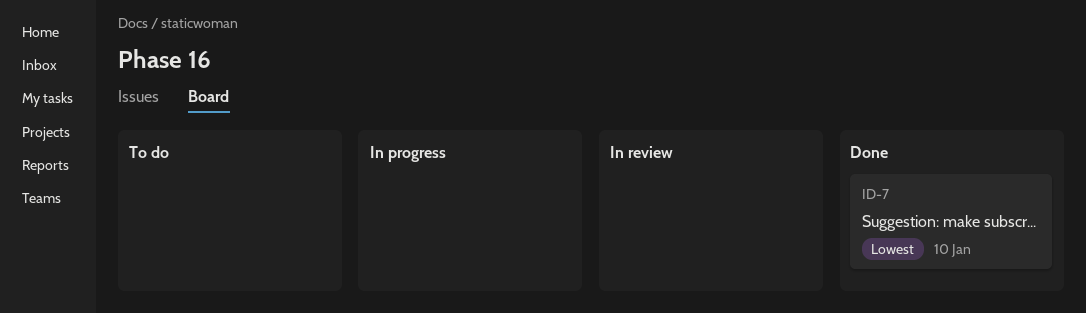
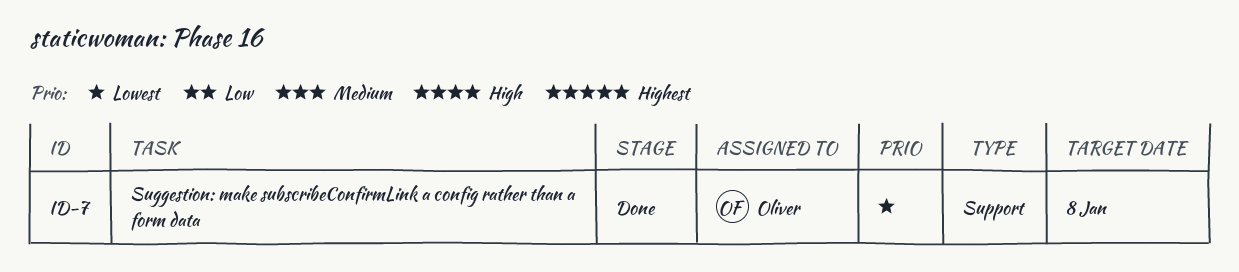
ID-7, due: Jan 10 -> Jan 8

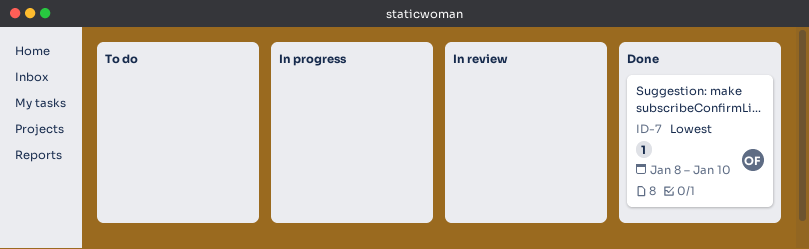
ID-7, due: Jan 8 -> Jan 10

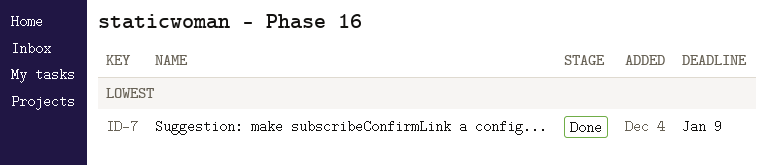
ID-7, due: Jan 10 -> Jan 9

